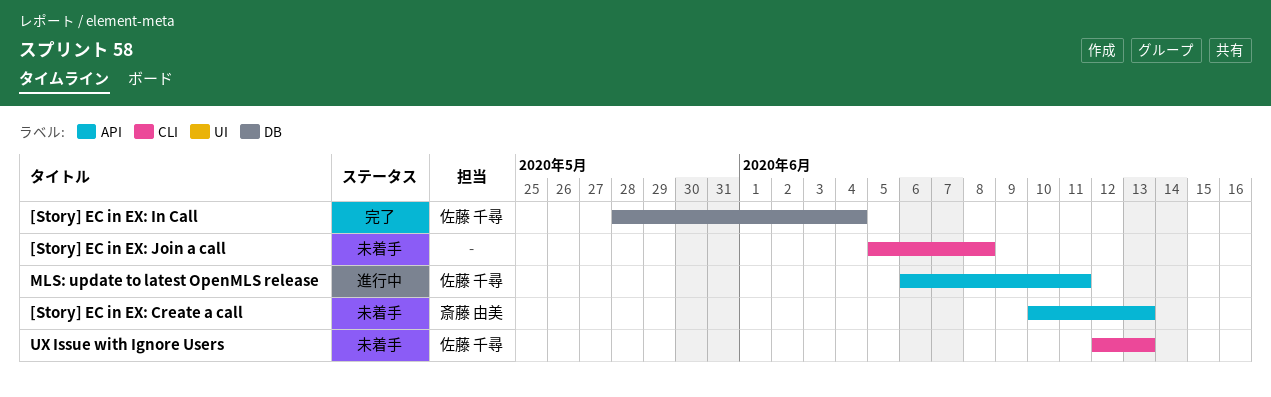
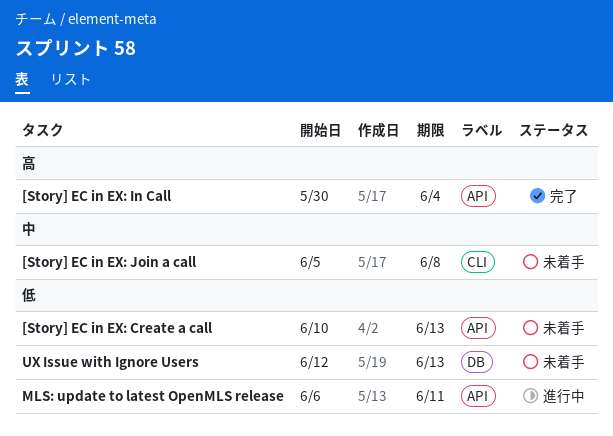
[Story] EC in EX: In Call, label: DB -> API
[Story] EC in EX: In Call, start: May 28 -> May 30
UX Issue with Ignore Users, label: CLI -> DB

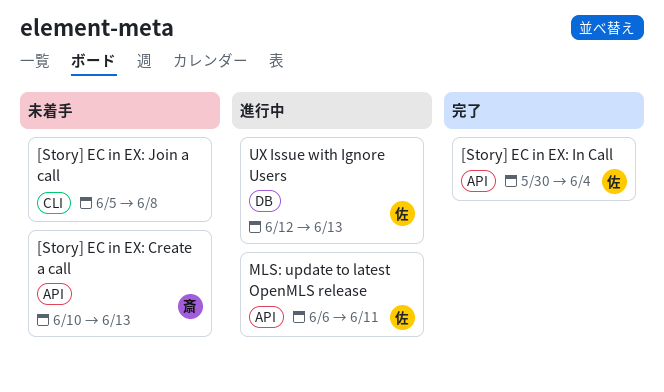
UX Issue with Ignore Users, status: 未着手 -> 進行中

